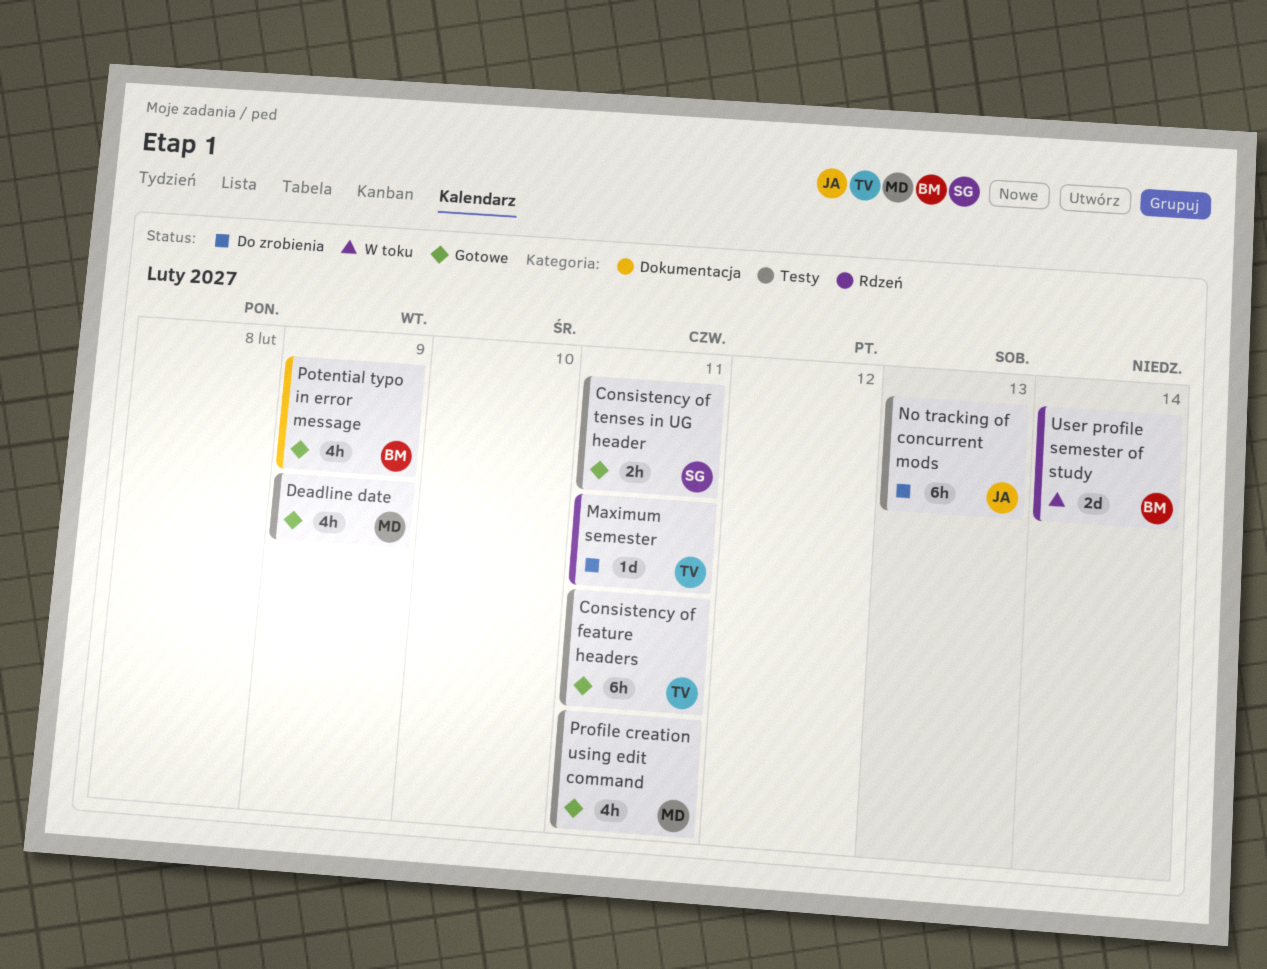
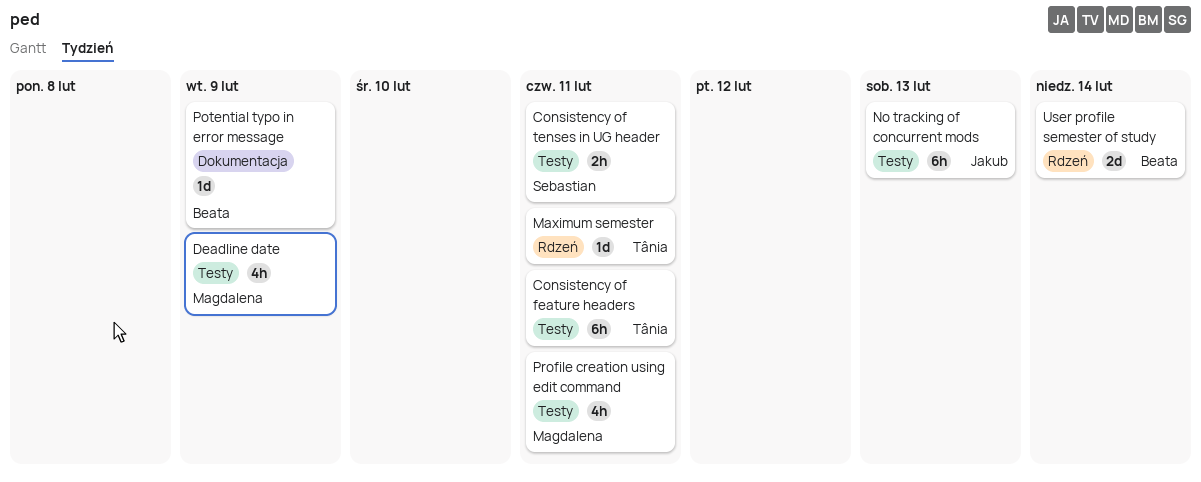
Potential typo in error message, estimate: 4h -> 1d

